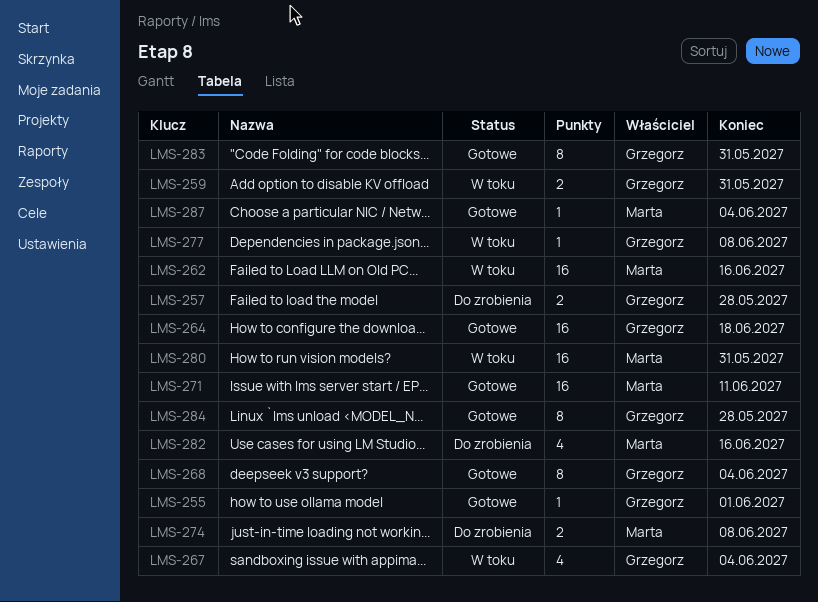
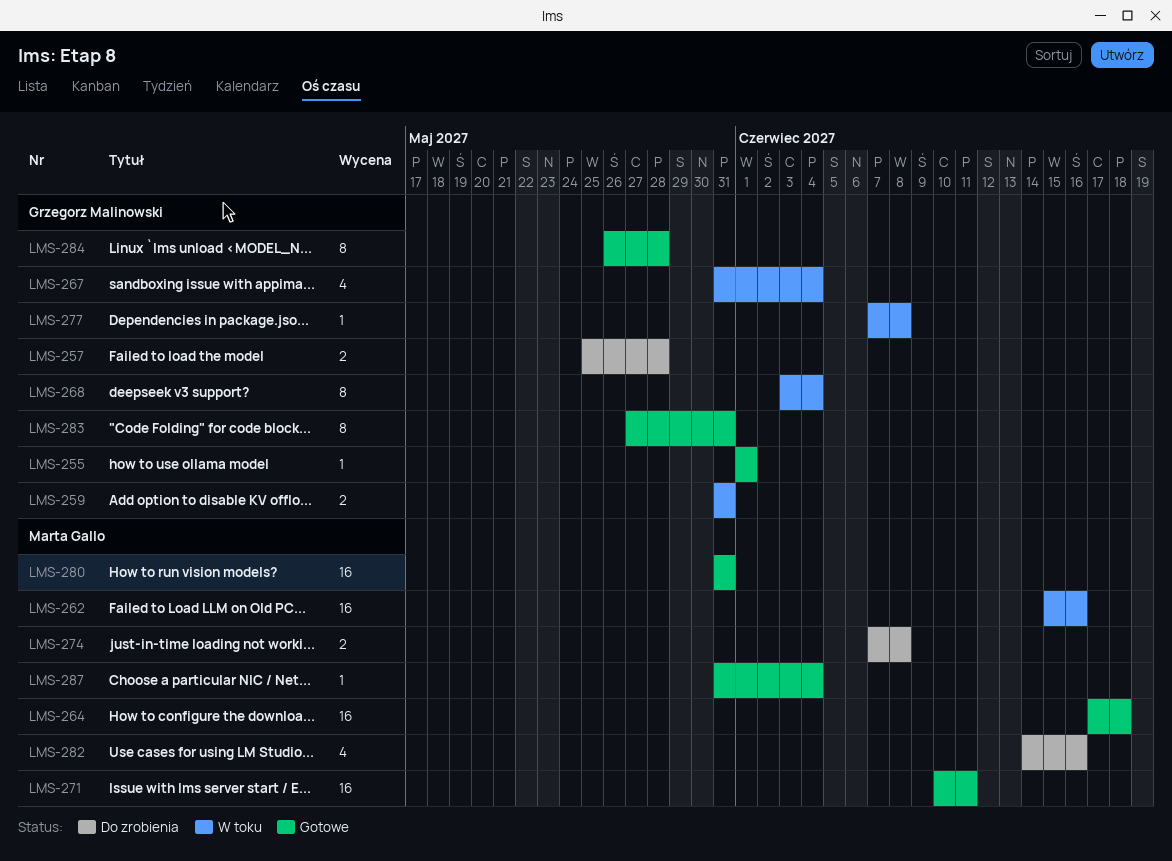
LMS-264, owner: Grzegorz Malinowski -> Marta Gallo
LMS-268, status: Gotowe -> W toku
LMS-280, status: W toku -> Gotowe

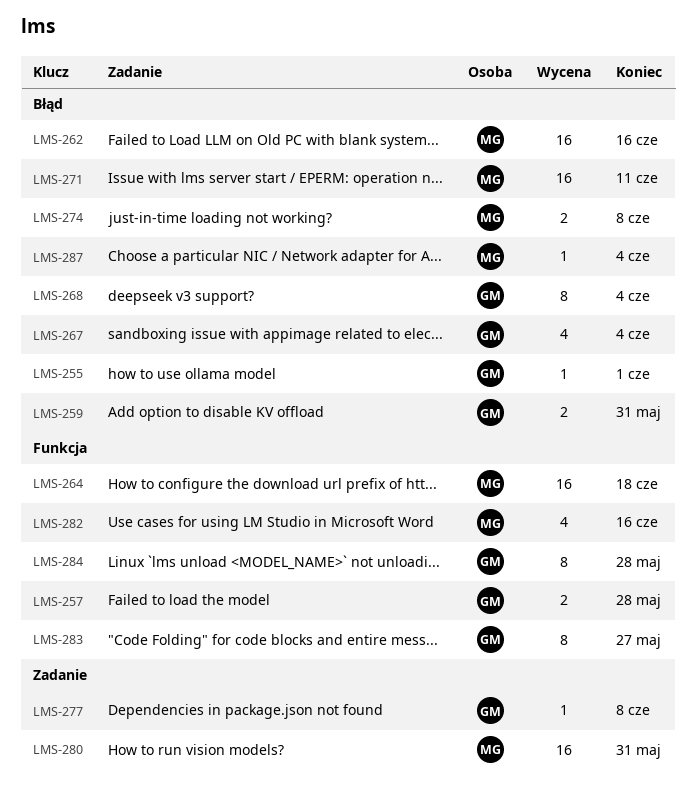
LMS-283, due: May 31 -> May 27

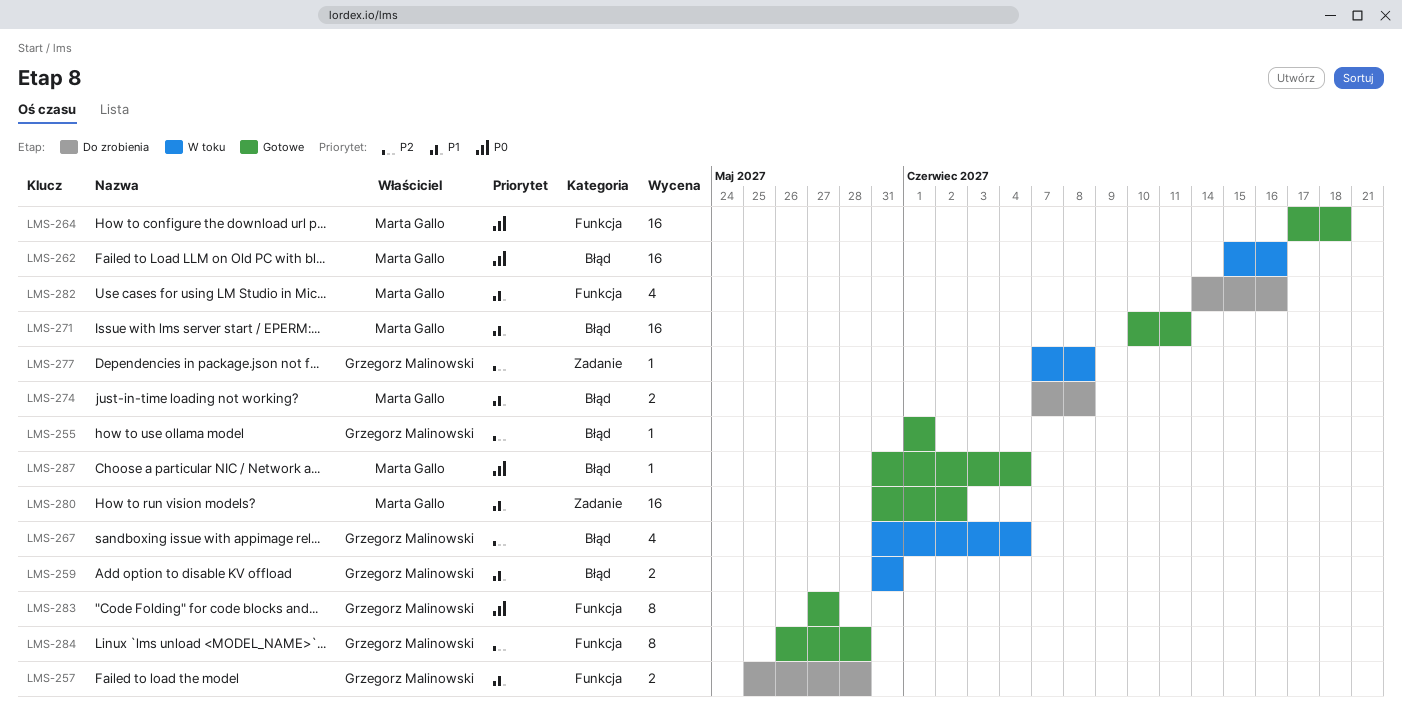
LMS-268: present -> none
LMS-280, due: May 31 -> Jun 2

